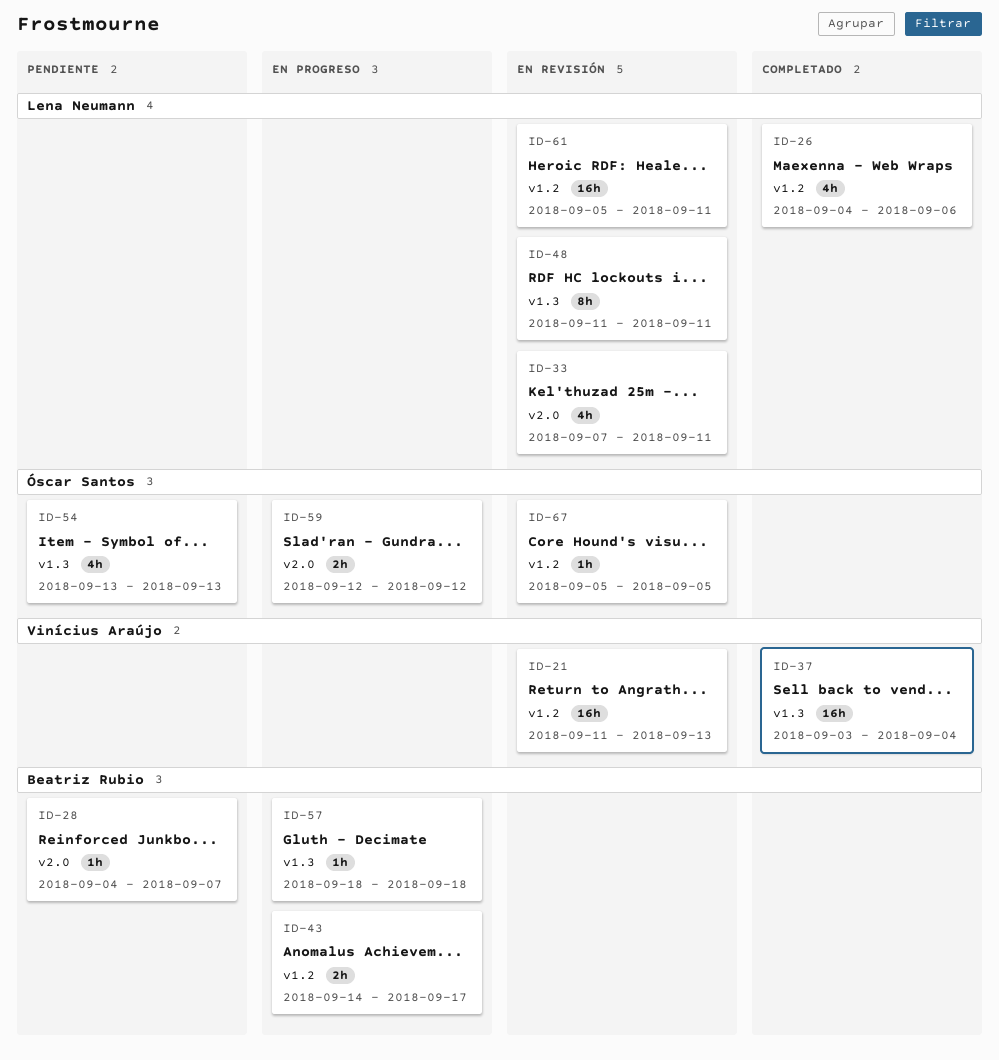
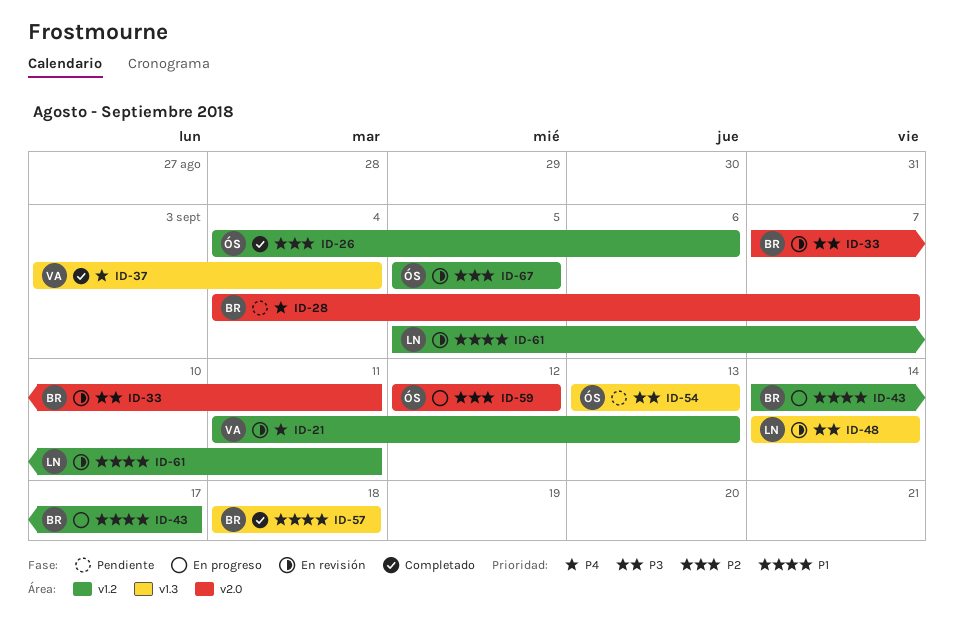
ID-26, owner: Lena Neumann -> Óscar Santos
ID-33, owner: Lena Neumann -> Beatriz Rubio
ID-48, start: Sep 11 -> Sep 14
ID-48, due: Sep 11 -> Sep 14
ID-57, status: En progreso -> Completado

